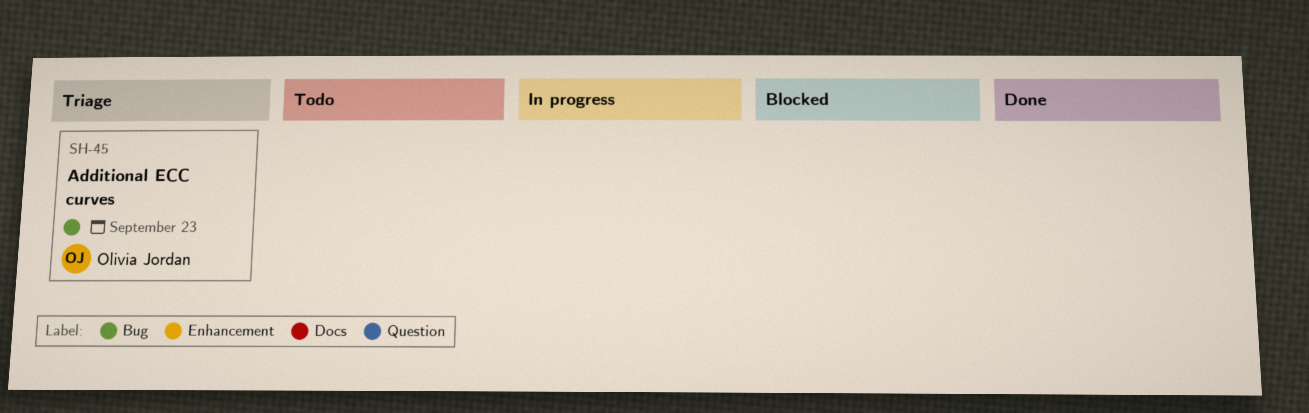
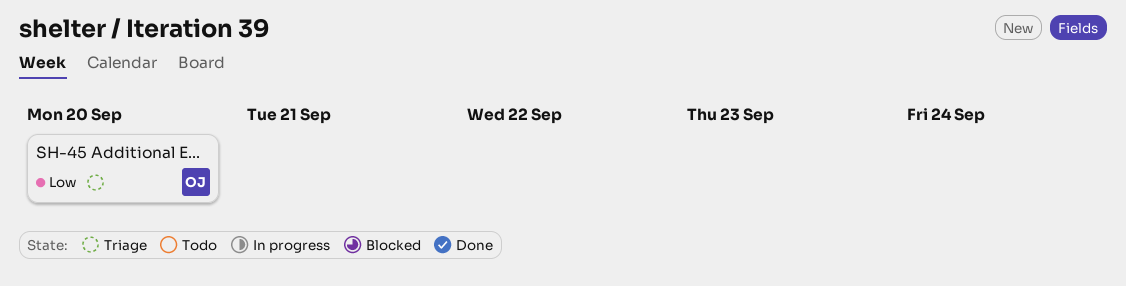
SH-45, due: Sep 23 -> Sep 20

